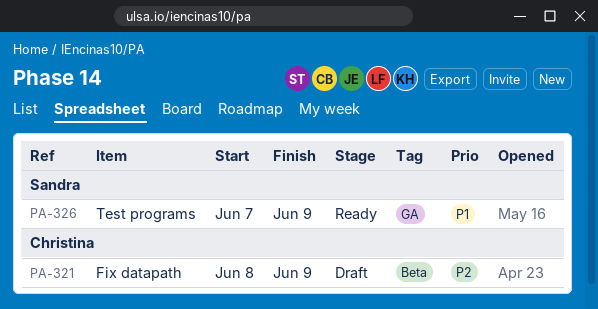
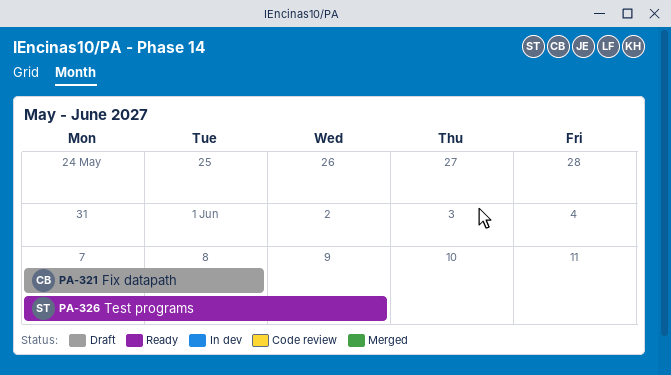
PA-321, start: Jun 8 -> Jun 7
PA-321, due: Jun 9 -> Jun 8

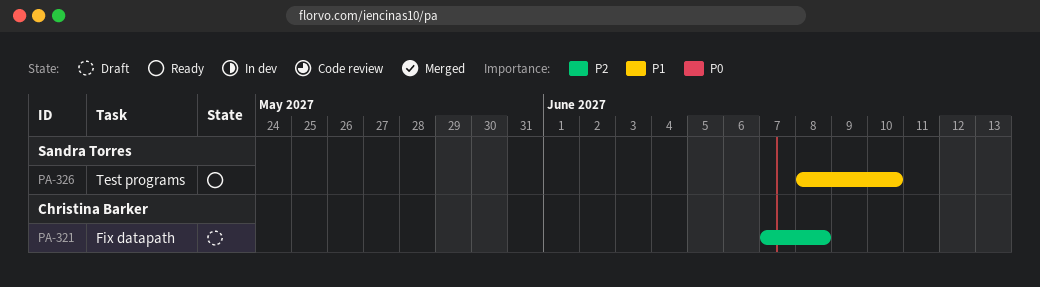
PA-326, start: Jun 7 -> Jun 8
PA-326, due: Jun 9 -> Jun 10

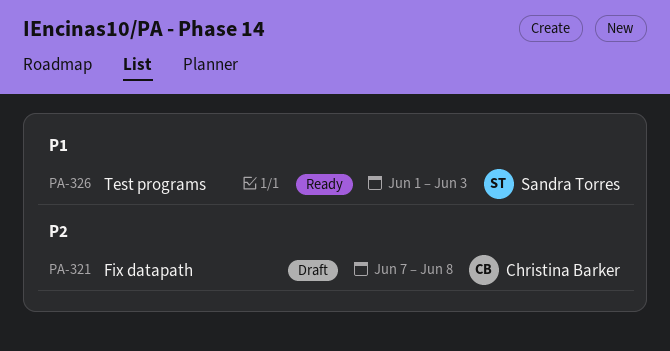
PA-326, start: Jun 8 -> Jun 1
PA-326, due: Jun 10 -> Jun 3

